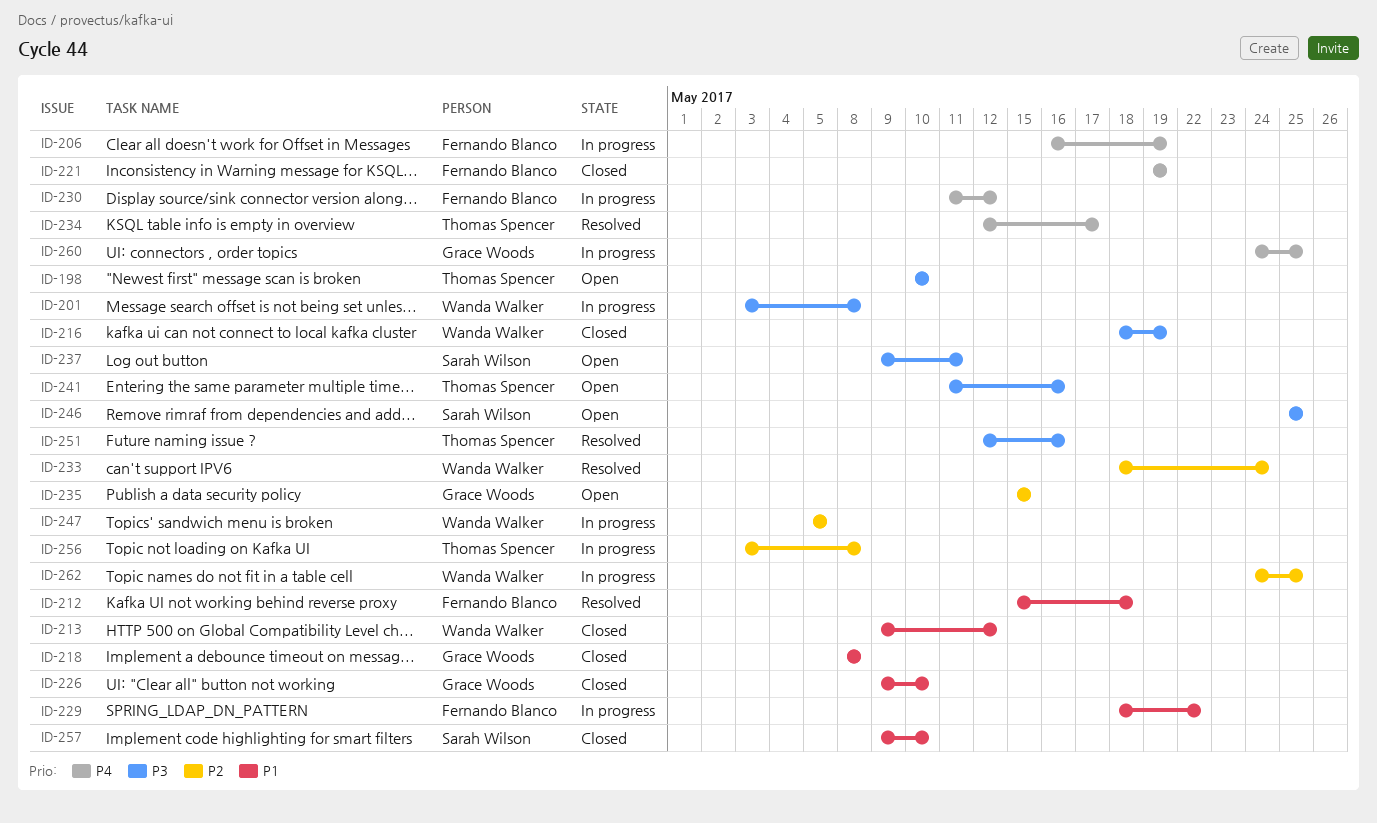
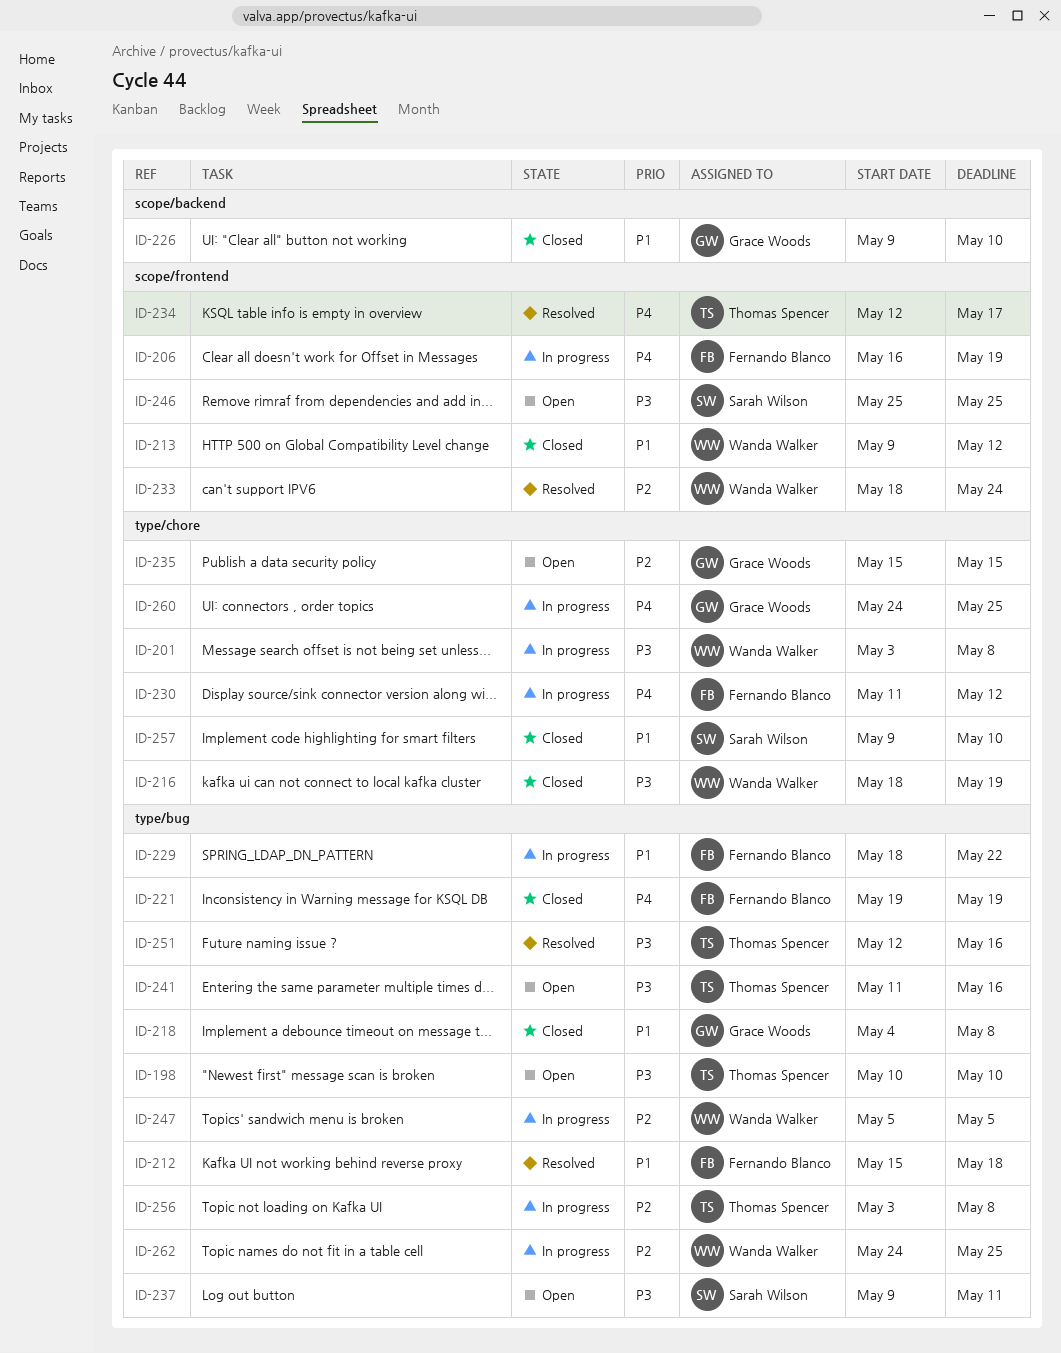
ID-218, start: May 8 -> May 4

